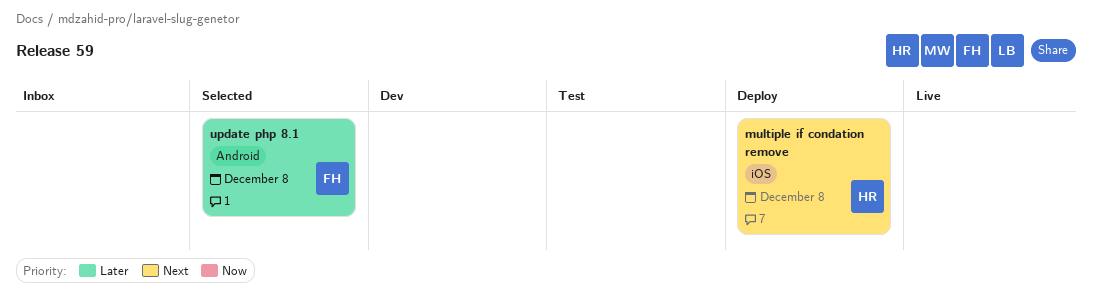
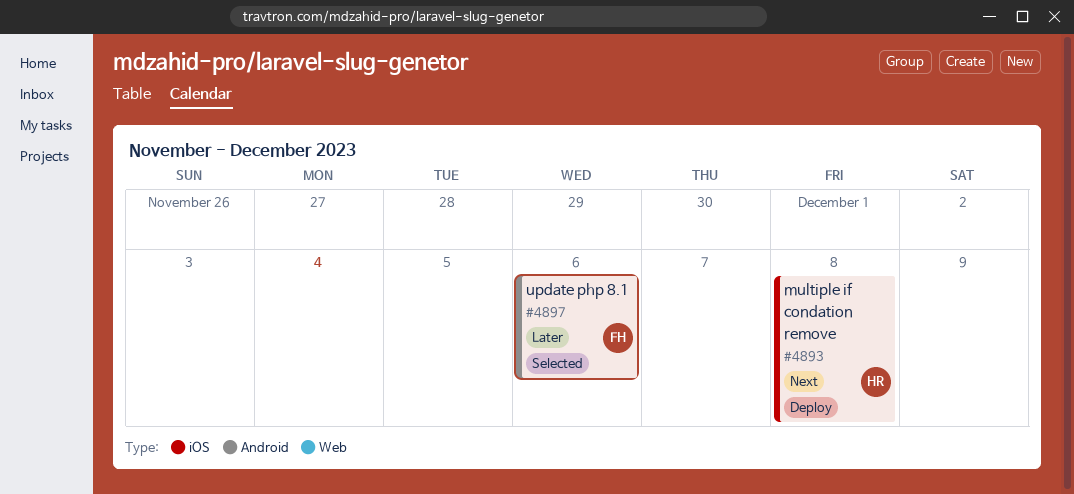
update php 8.1, due: Dec 8 -> Dec 6

